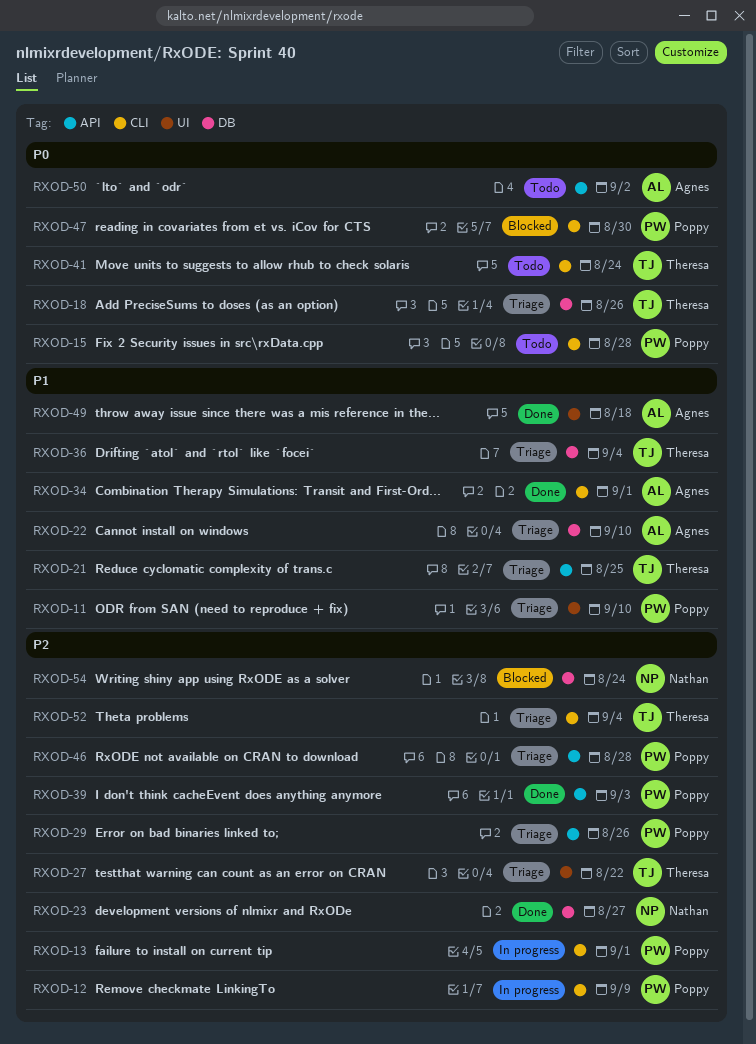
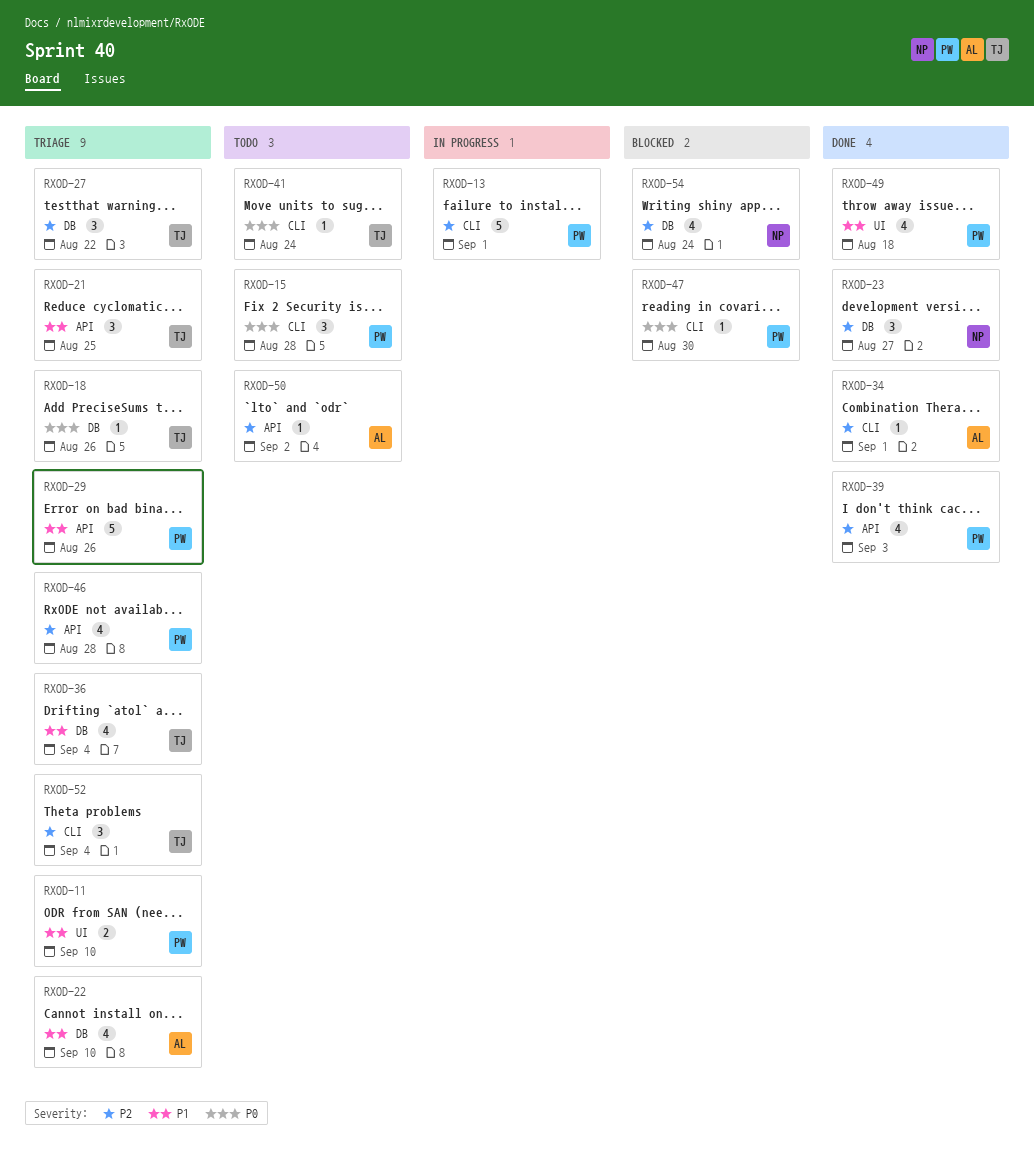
RXOD-12: present -> none
RXOD-27, label: UI -> DB
RXOD-29, priority: P2 -> P1
RXOD-34, priority: P1 -> P2
RXOD-49, owner: Agnes -> Poppy
RXOD-50, priority: P0 -> P2

